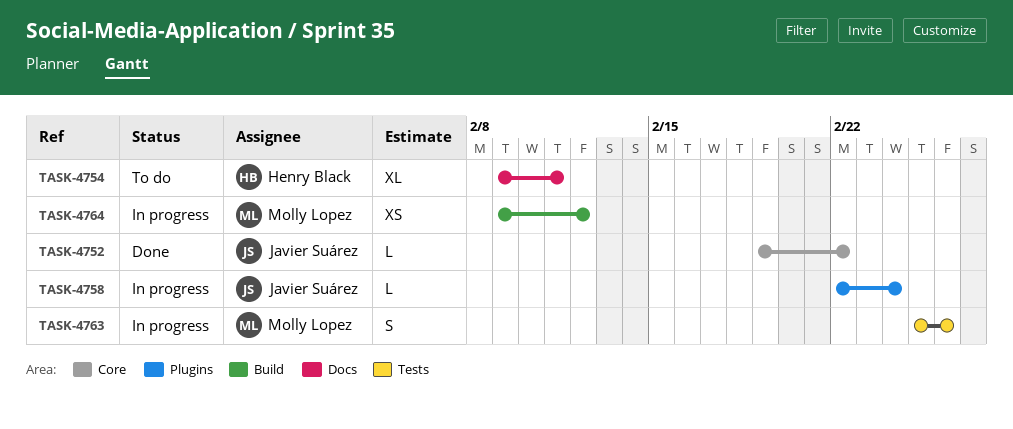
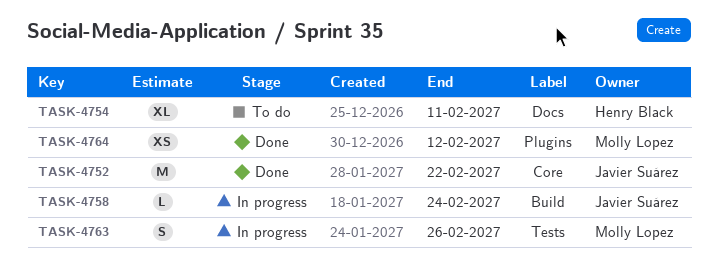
TASK-4752, estimate: L -> M
TASK-4758, label: Plugins -> Build
TASK-4764, status: In progress -> Done
TASK-4764, label: Build -> Plugins

